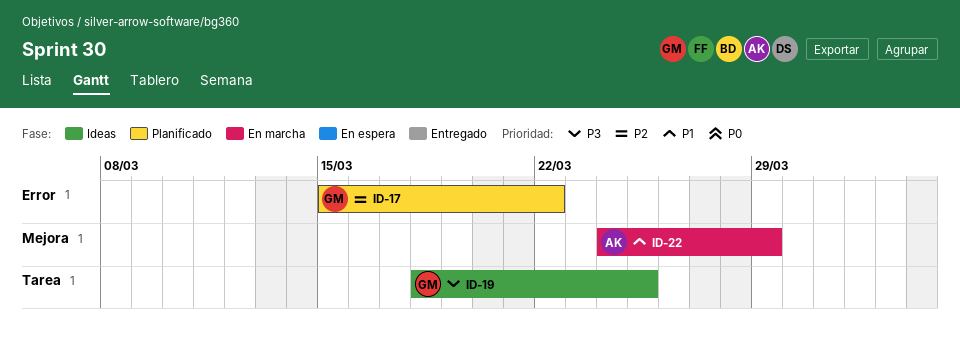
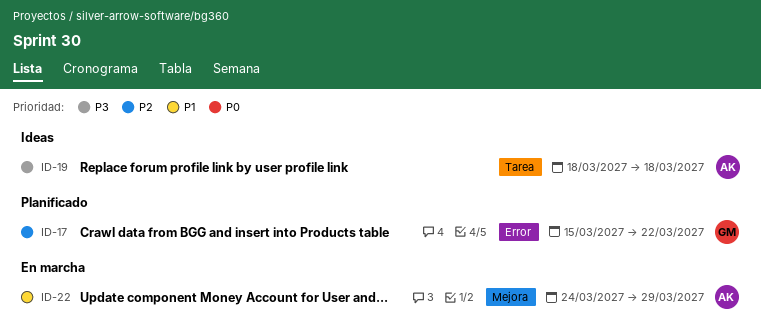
ID-19, owner: GM -> AK
ID-19, due: Mar 25 -> Mar 18

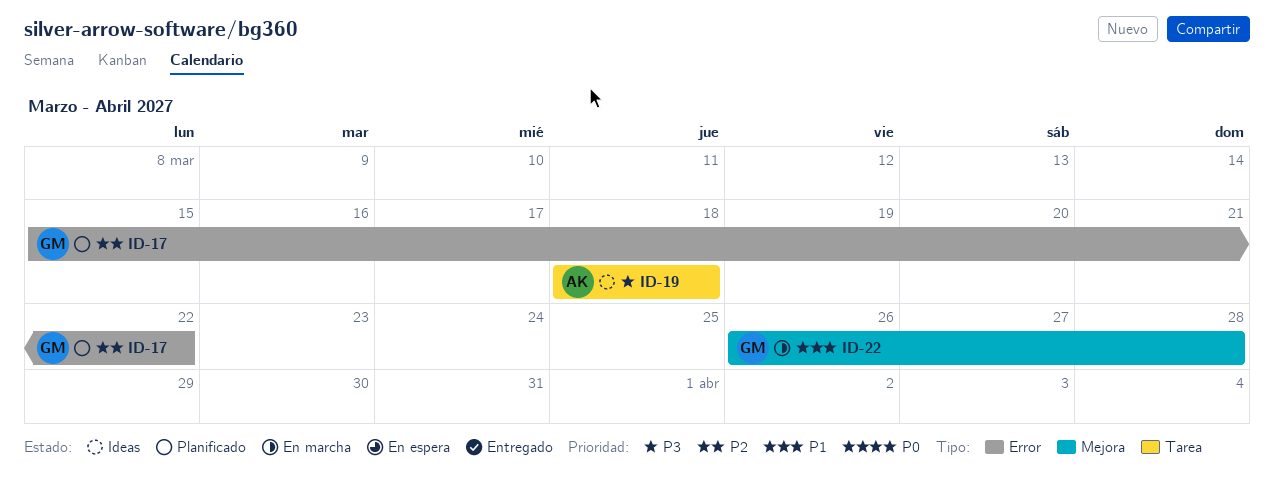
ID-22, owner: AK -> GM
ID-22, start: Mar 24 -> Mar 26
ID-22, due: Mar 29 -> Mar 28

